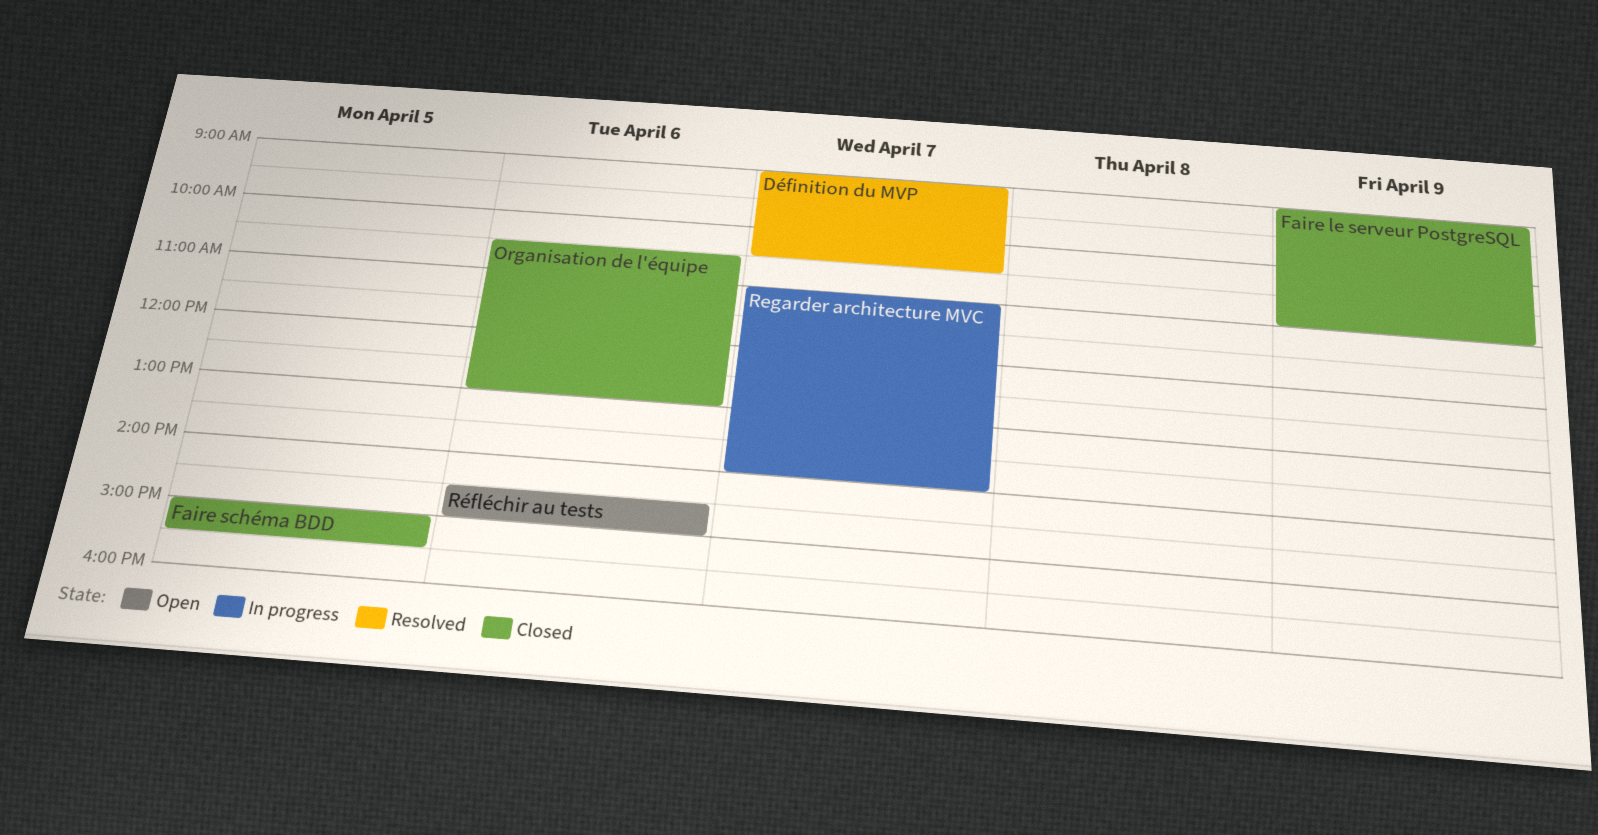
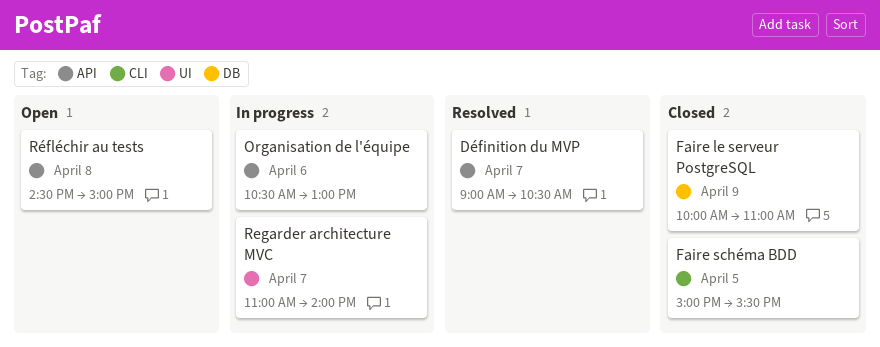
Faire le serveur PostgreSQL, begins: 09:00 -> 10:00
Organisation de l'équipe, status: Closed -> In progress
Réfléchir au tests, day: Apr 6 -> Apr 8

